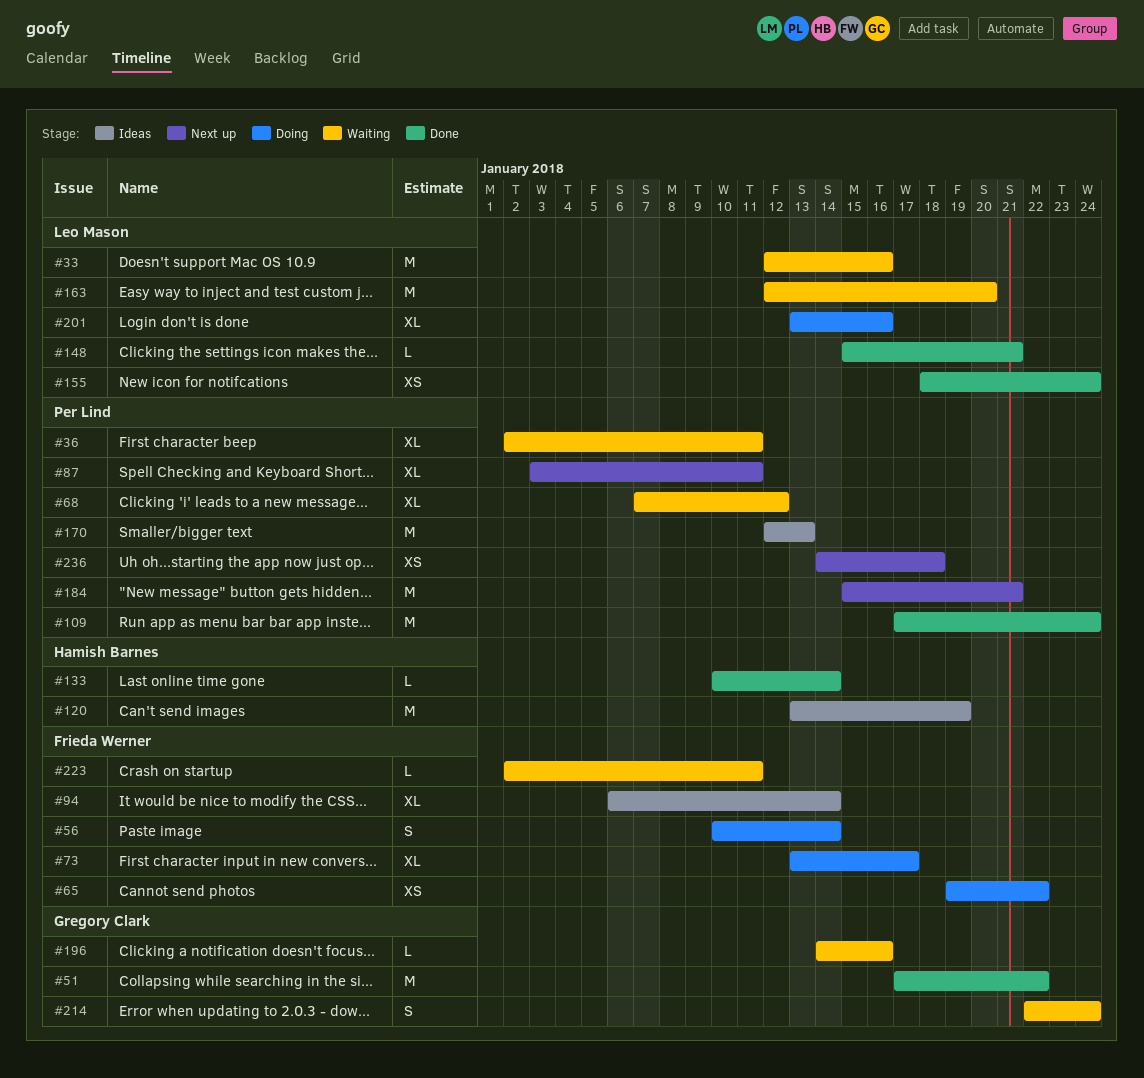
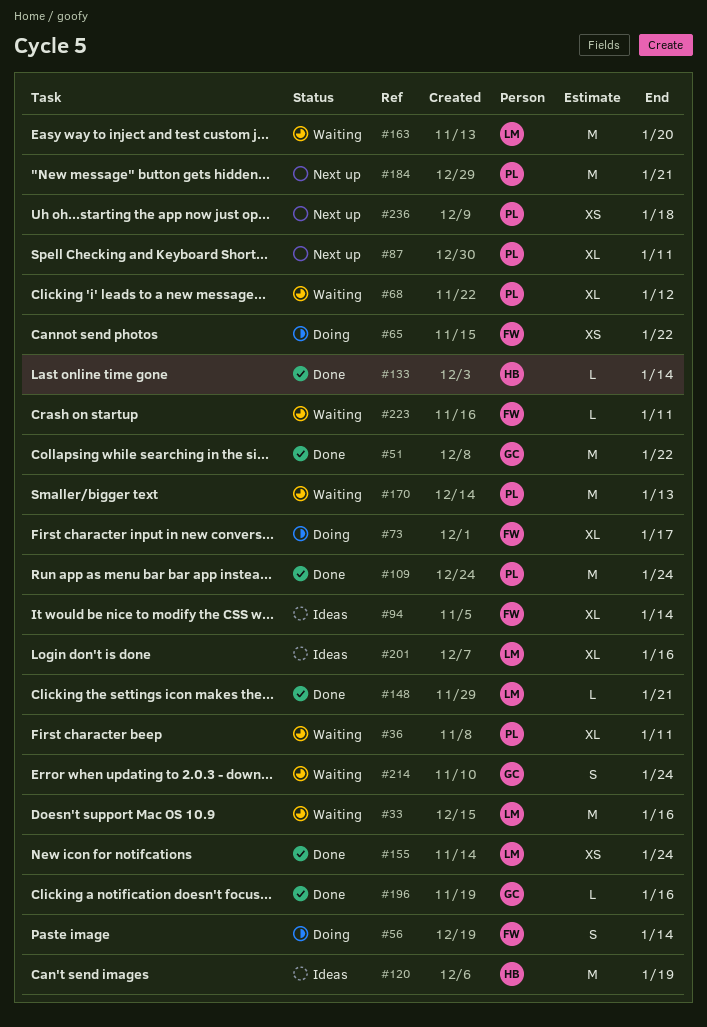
#170, status: Ideas -> Waiting
#196, status: Waiting -> Done
#201, status: Doing -> Ideas

